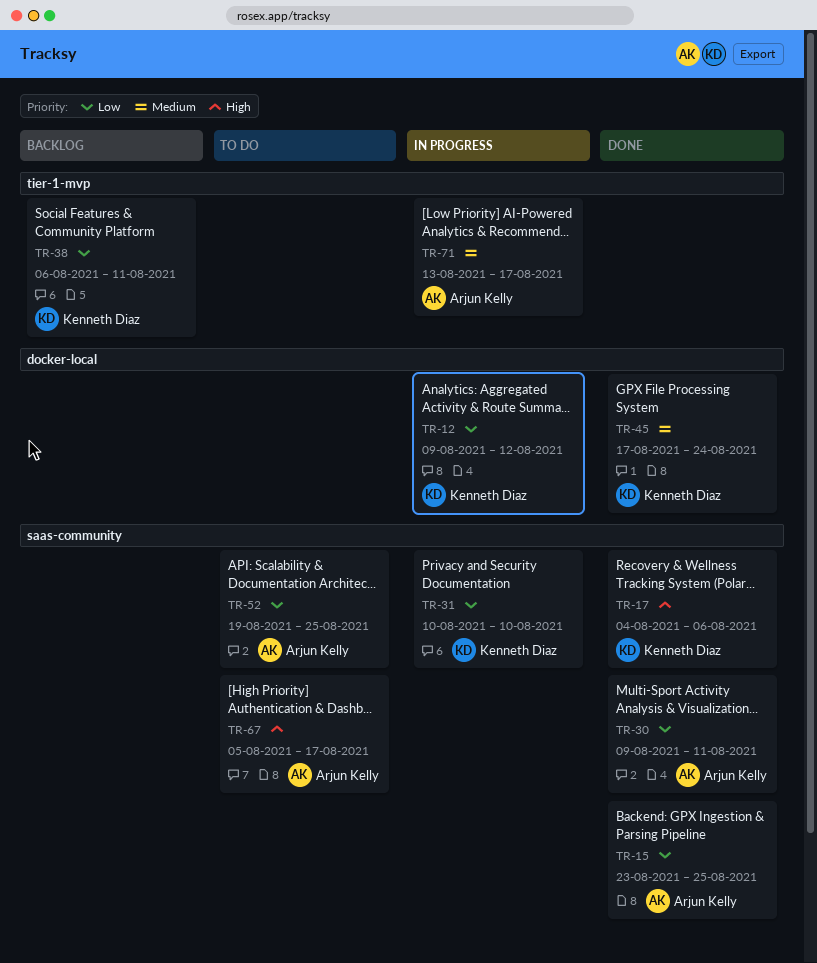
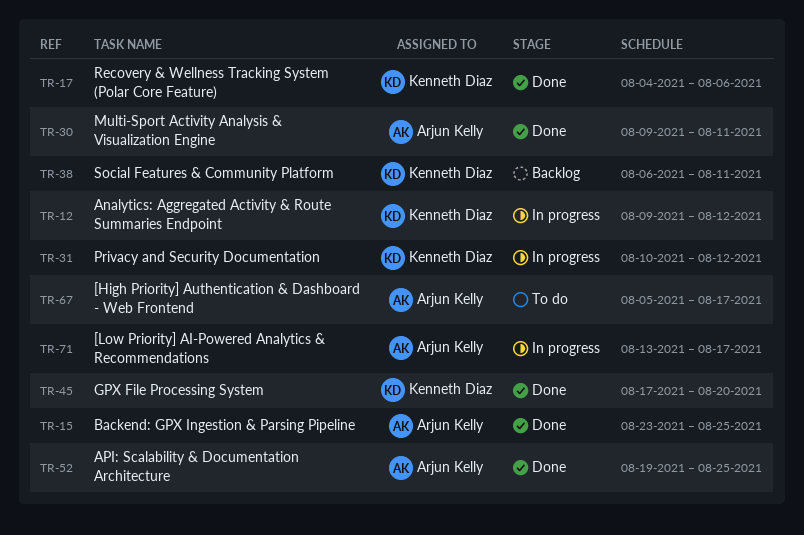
TR-31, due: Aug 10 -> Aug 12
TR-45, due: Aug 24 -> Aug 20
TR-52, status: To do -> Done

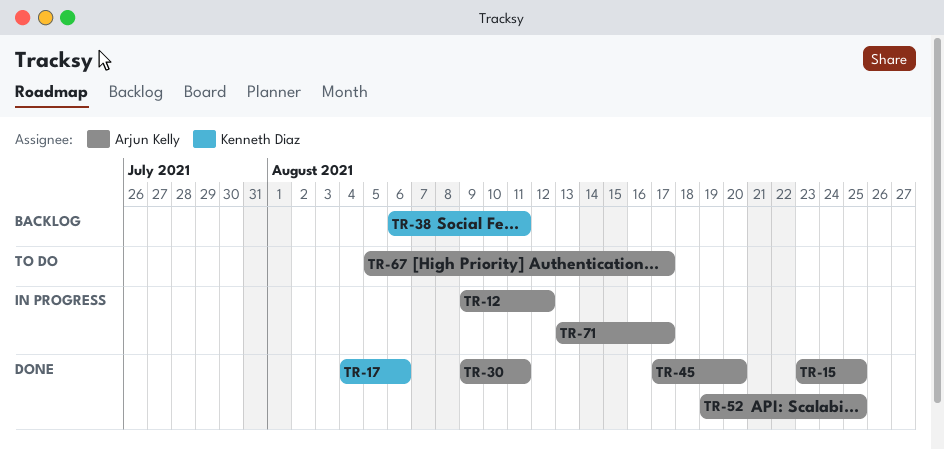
TR-12, owner: Kenneth Diaz -> Arjun Kelly
TR-31: present -> none
TR-45, owner: Kenneth Diaz -> Arjun Kelly

